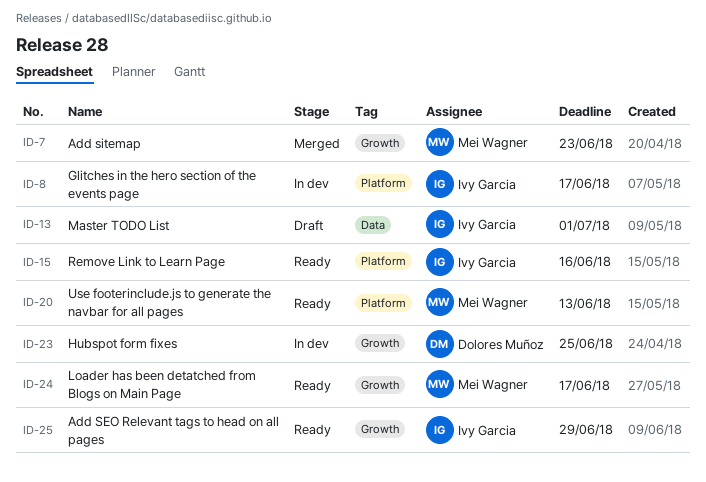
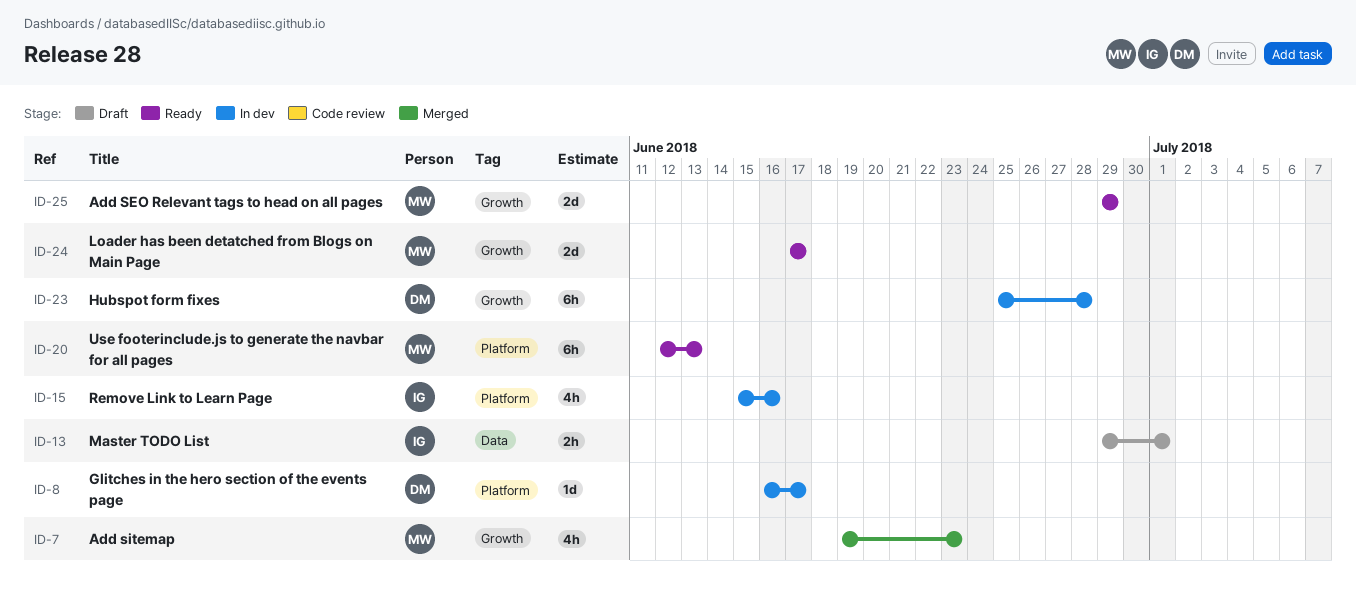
ID-8, owner: Ivy Garcia -> Dolores Muñoz
ID-15, status: Ready -> In dev
ID-23, due: Jun 25 -> Jun 28
ID-25, owner: Ivy Garcia -> Mei Wagner

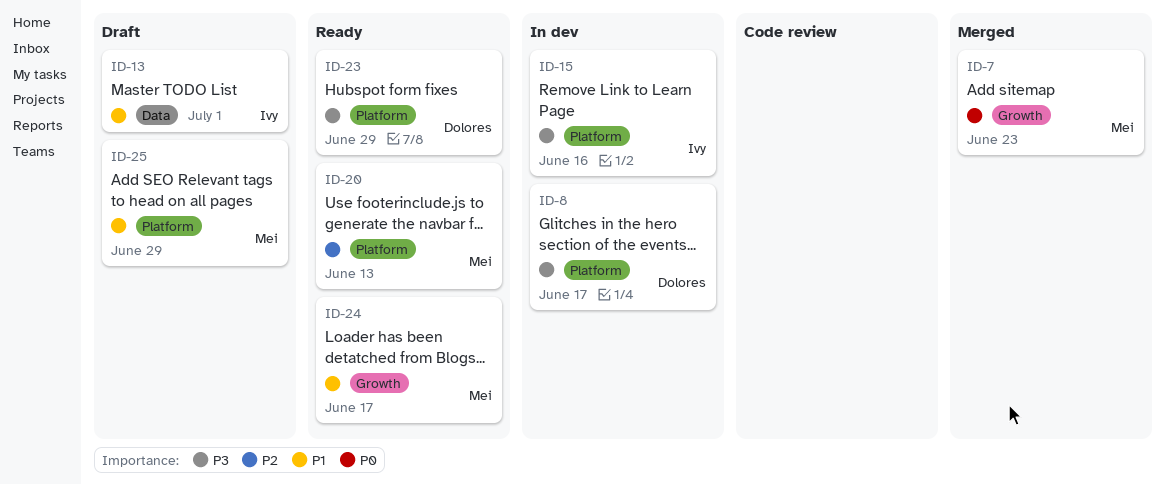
ID-23, status: In dev -> Ready
ID-23, label: Growth -> Platform
ID-23, due: Jun 28 -> Jun 29
ID-25, status: Ready -> Draft
ID-25, label: Growth -> Platform

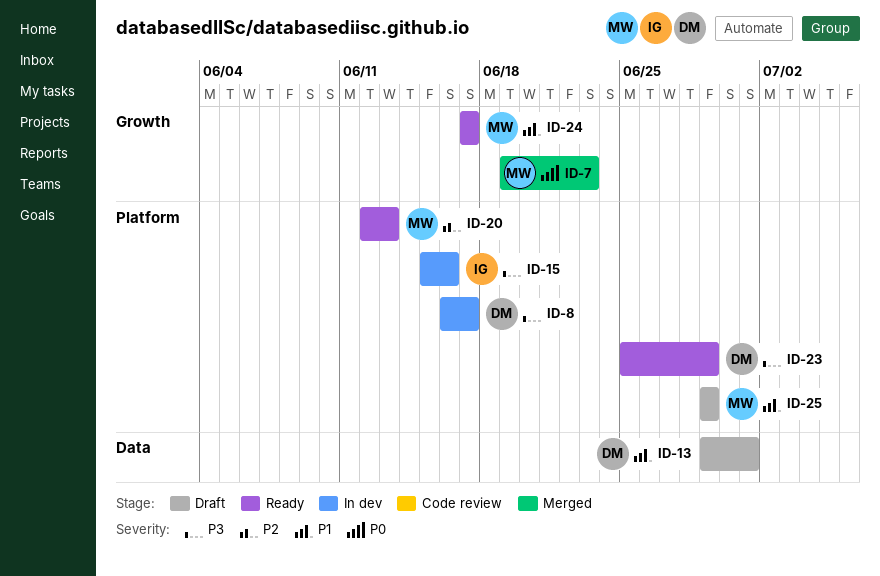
ID-13, owner: Ivy -> Dolores

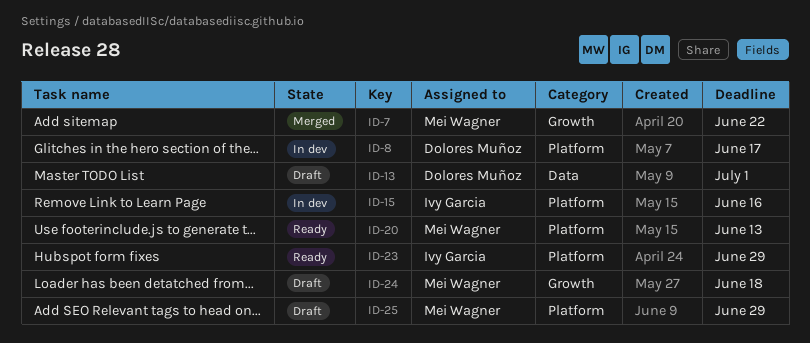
ID-7, due: Jun 23 -> Jun 22
ID-23, owner: Dolores Muñoz -> Ivy Garcia
ID-24, status: Ready -> Draft
ID-24, due: Jun 17 -> Jun 18

